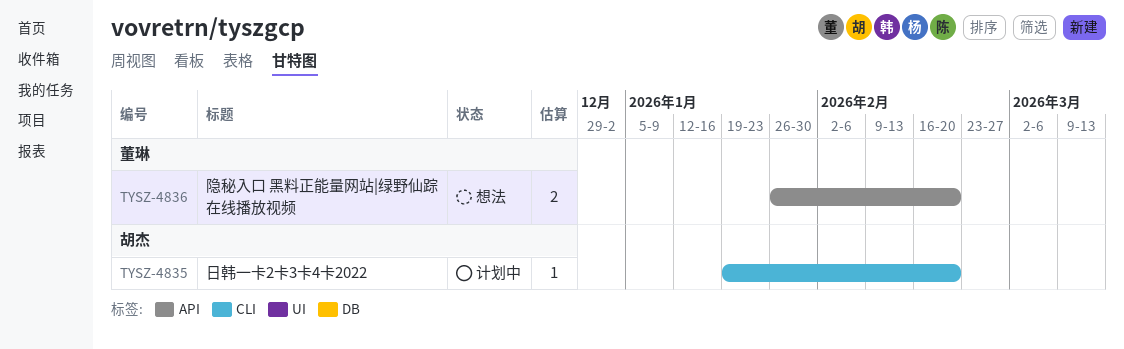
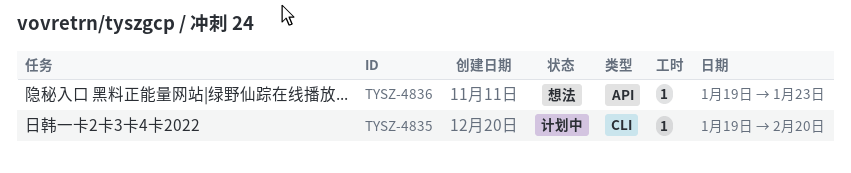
TYSZ-4836, estimate: 2 -> 1
TYSZ-4836, start: Jan 26 -> Jan 19
TYSZ-4836, due: Feb 20 -> Jan 23

